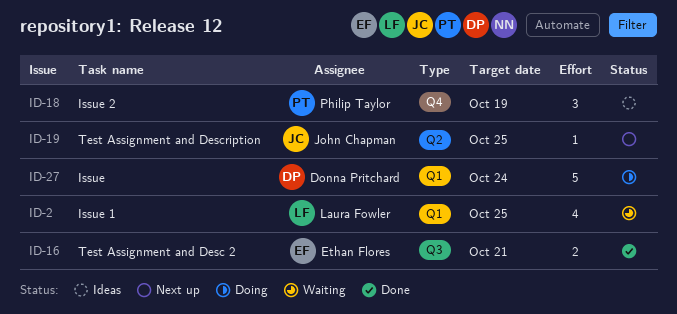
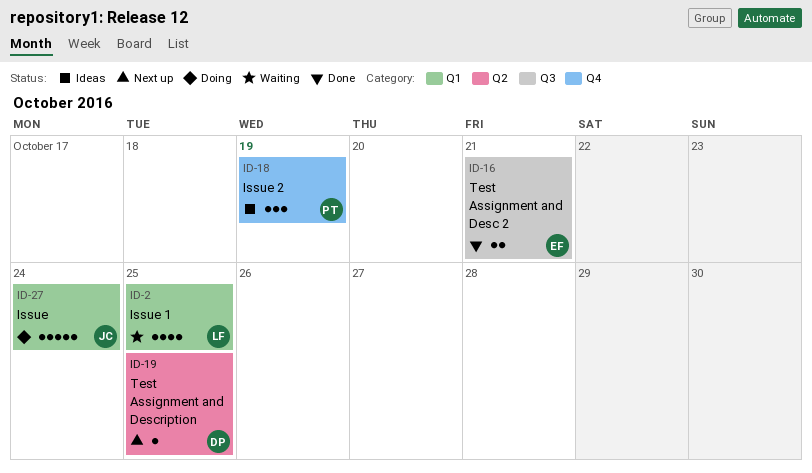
ID-19, owner: John Chapman -> Donna Pritchard
ID-27, owner: Donna Pritchard -> John Chapman

